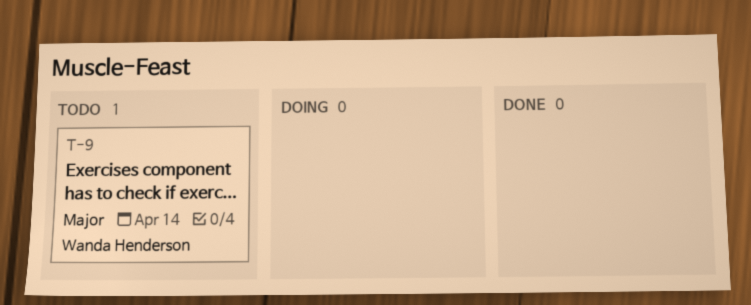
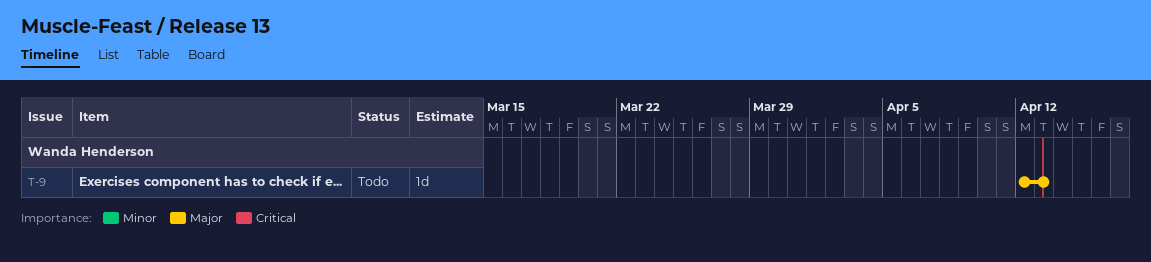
T-9, due: Apr 14 -> Apr 13

